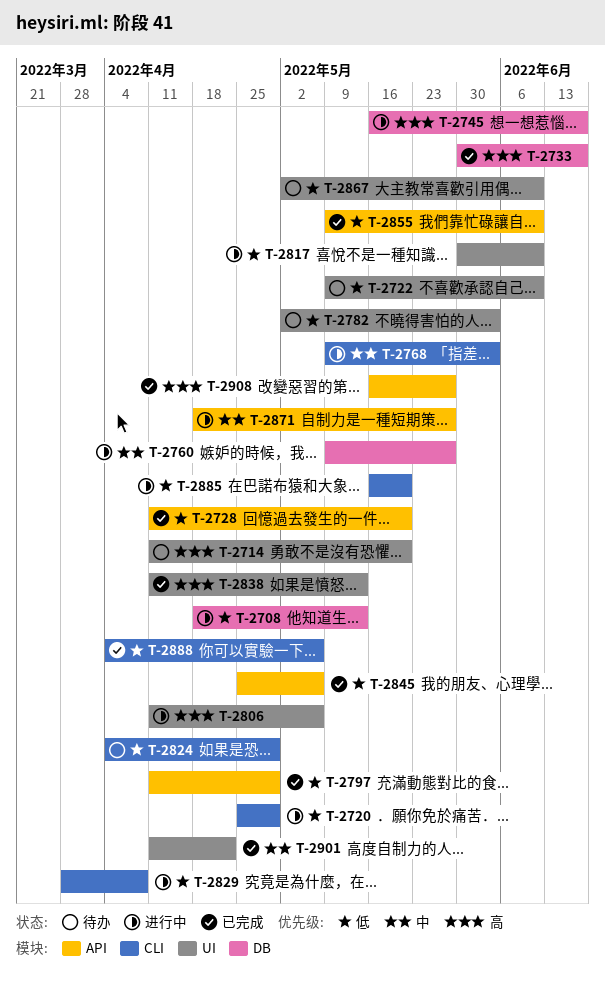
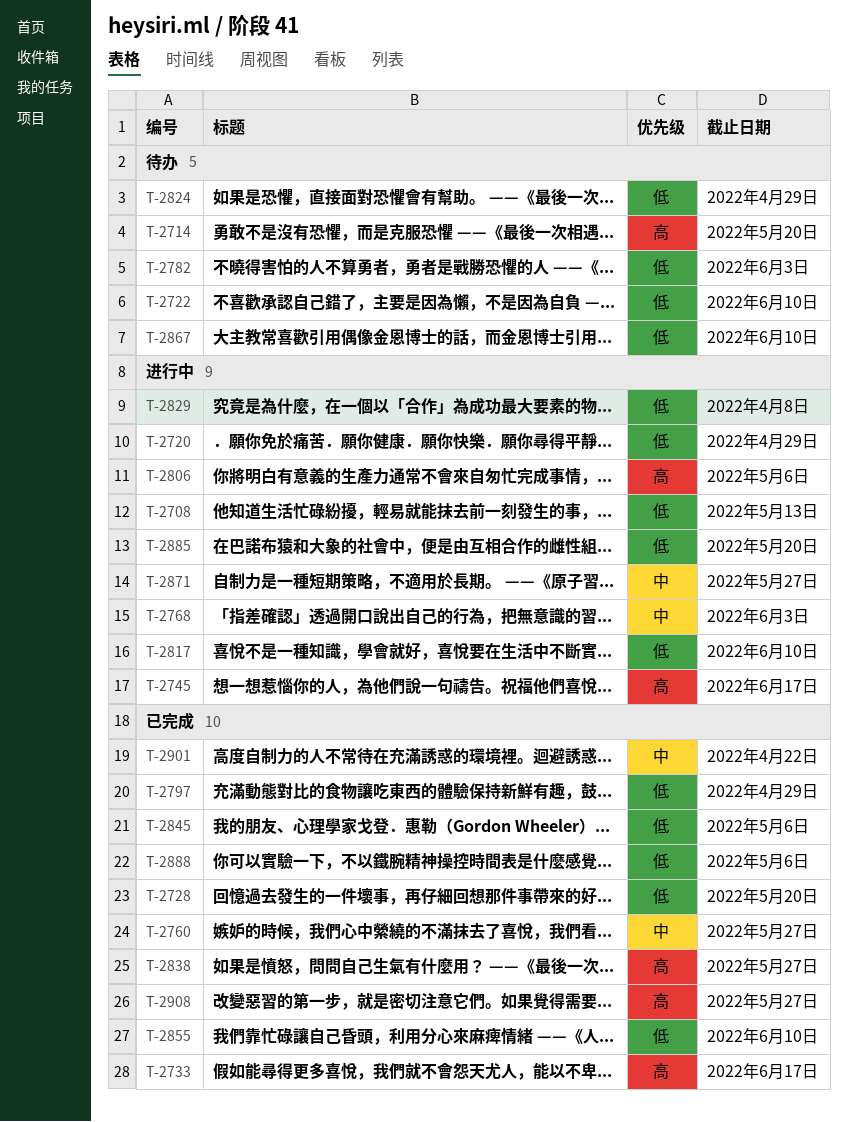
T-2760, status: 进行中 -> 已完成
T-2838, due: May 13 -> May 27

